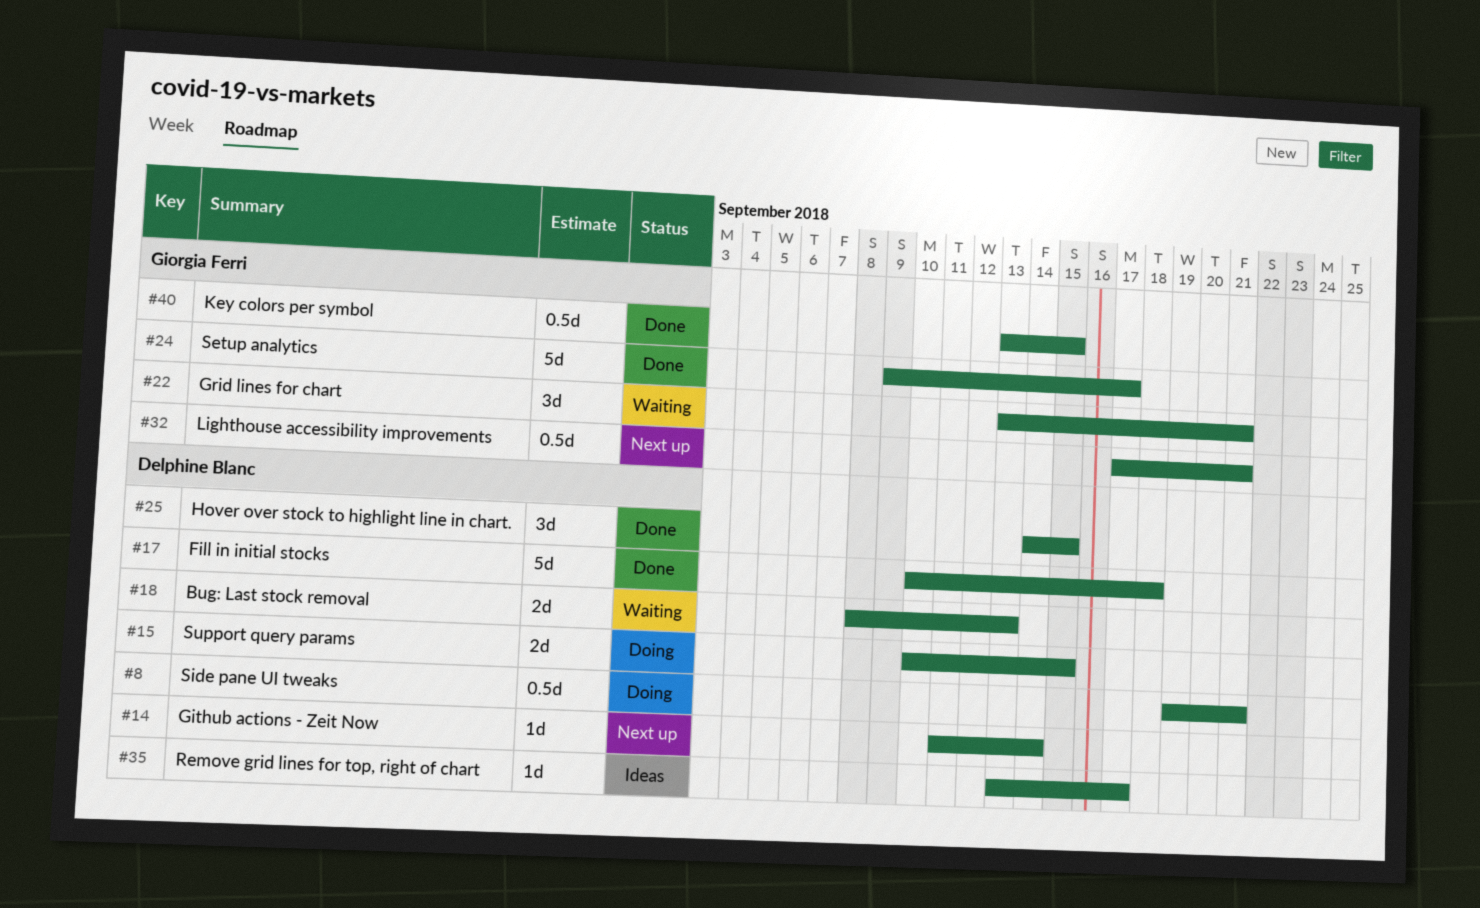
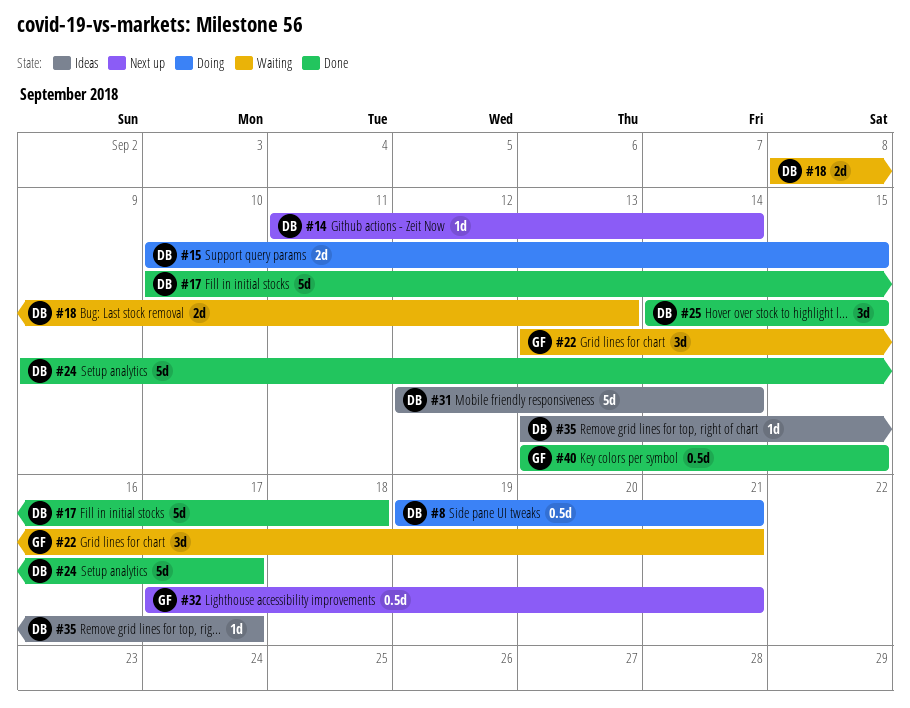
#24, owner: Giorgia Ferri -> Delphine Blanc
#31: none -> present

